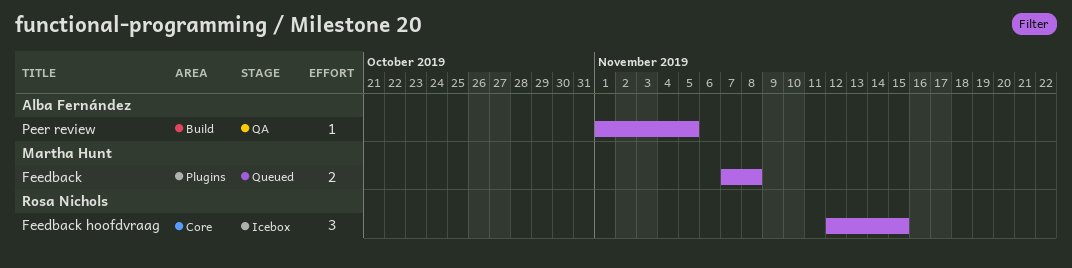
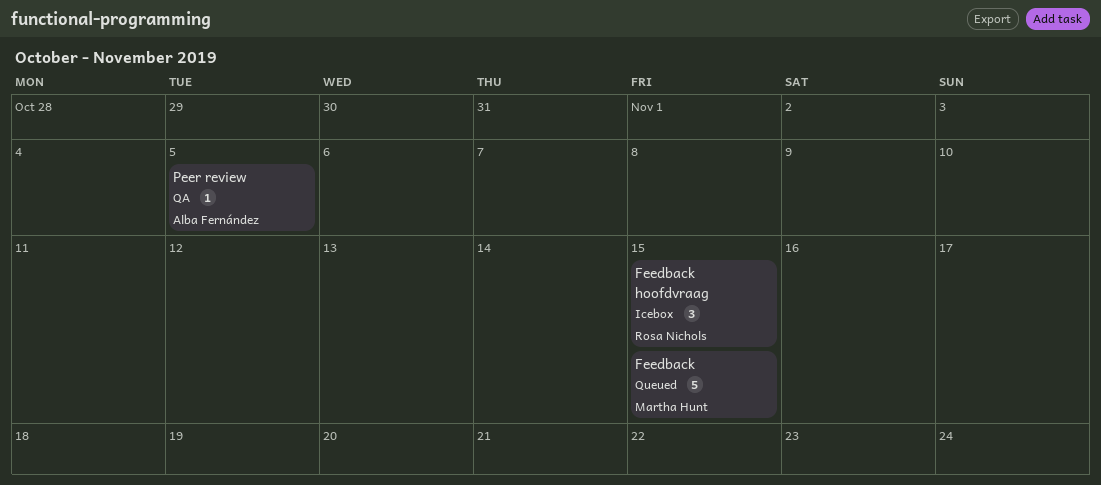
Feedback, estimate: 2 -> 5
Feedback, due: Nov 8 -> Nov 15

